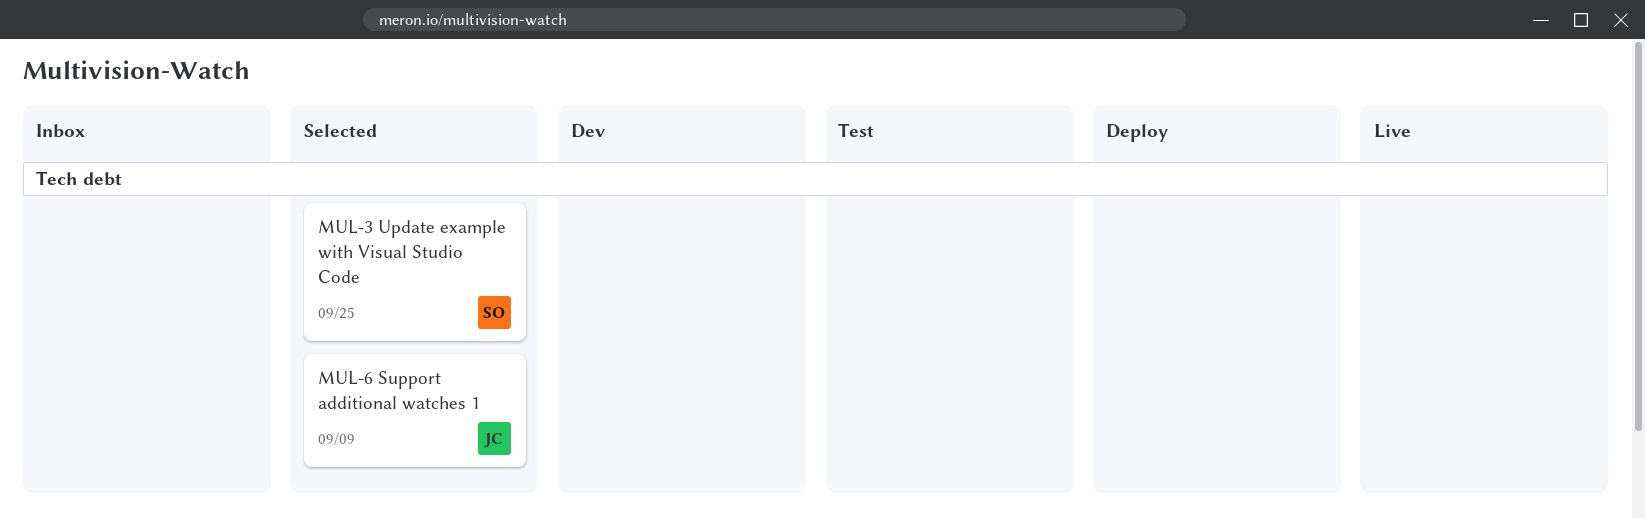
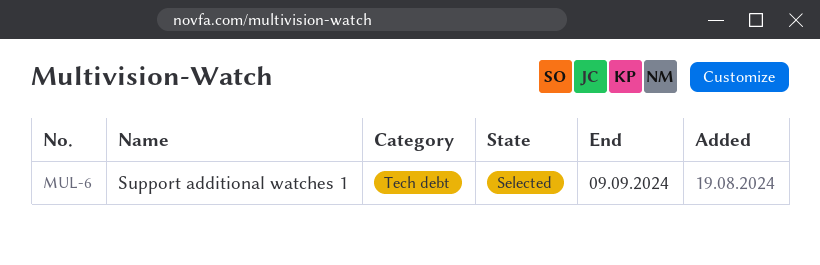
MUL-3: present -> none

